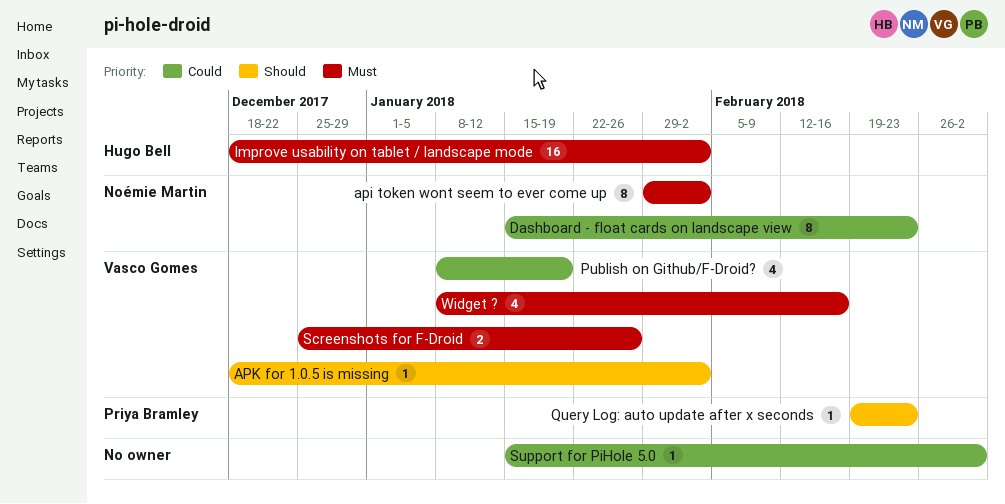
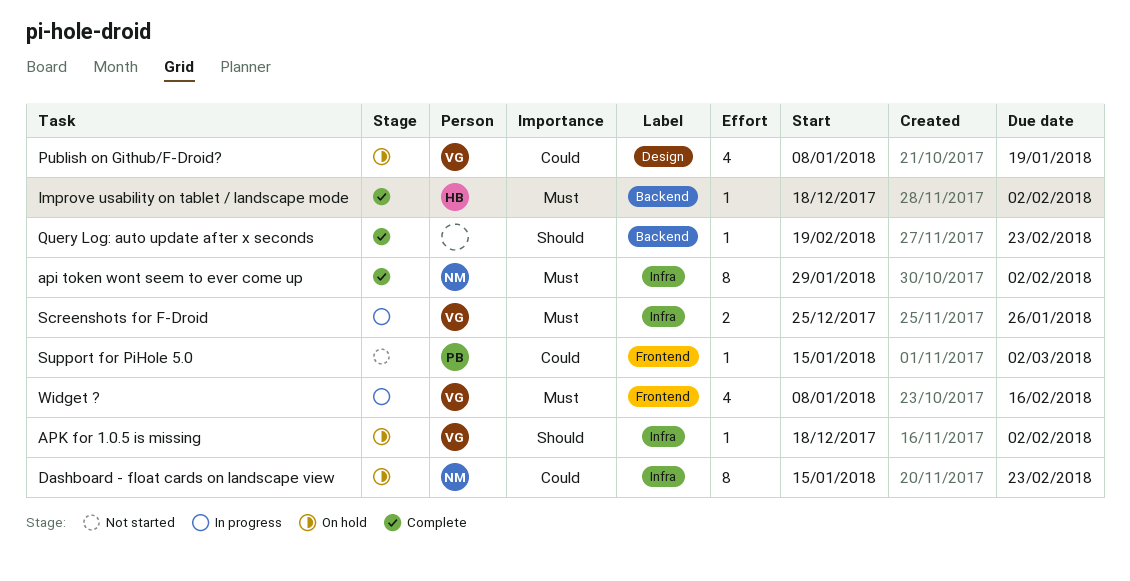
Improve usability on tablet / landscape mode, estimate: 16 -> 1
Query Log: auto update after x seconds, owner: Priya Bramley -> none
Support for PiHole 5.0, owner: none -> Priya Bramley

